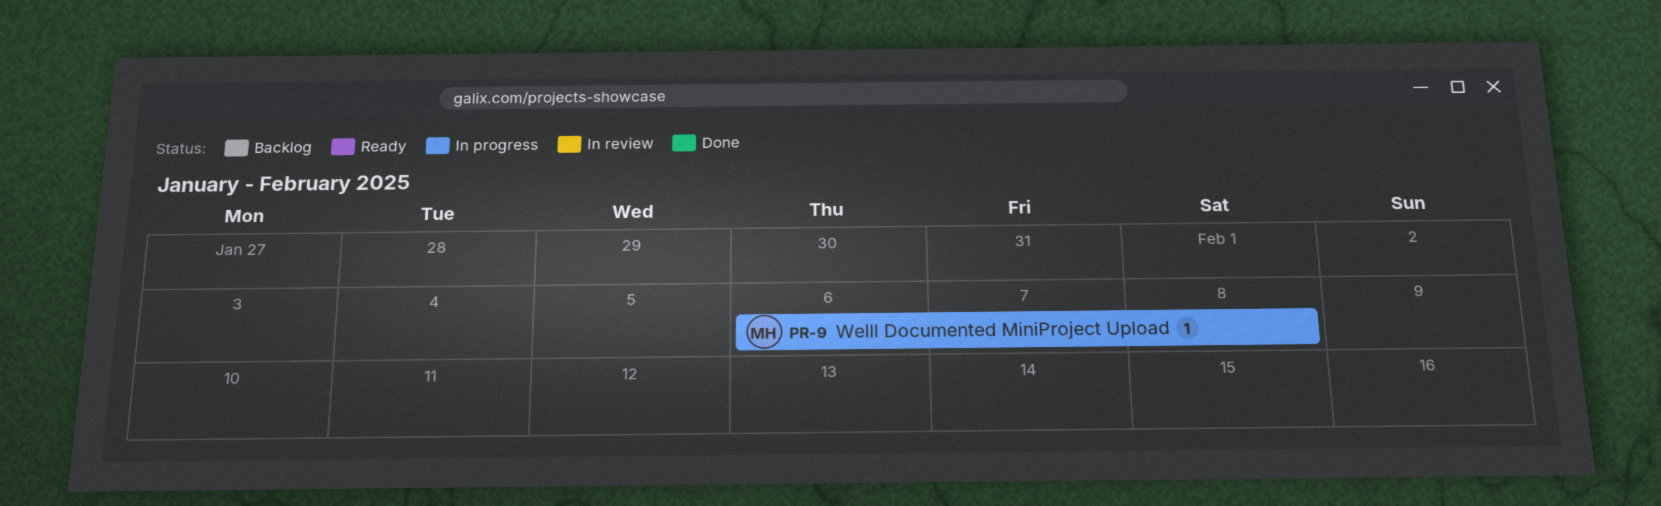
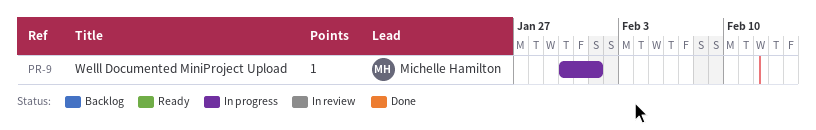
PR-9, start: Feb 6 -> Jan 30
PR-9, due: Feb 8 -> Feb 1

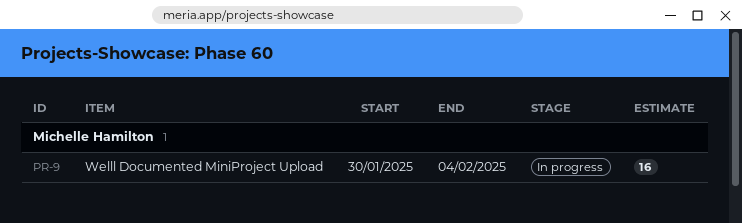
PR-9, estimate: 1 -> 16
PR-9, due: Feb 1 -> Feb 4

